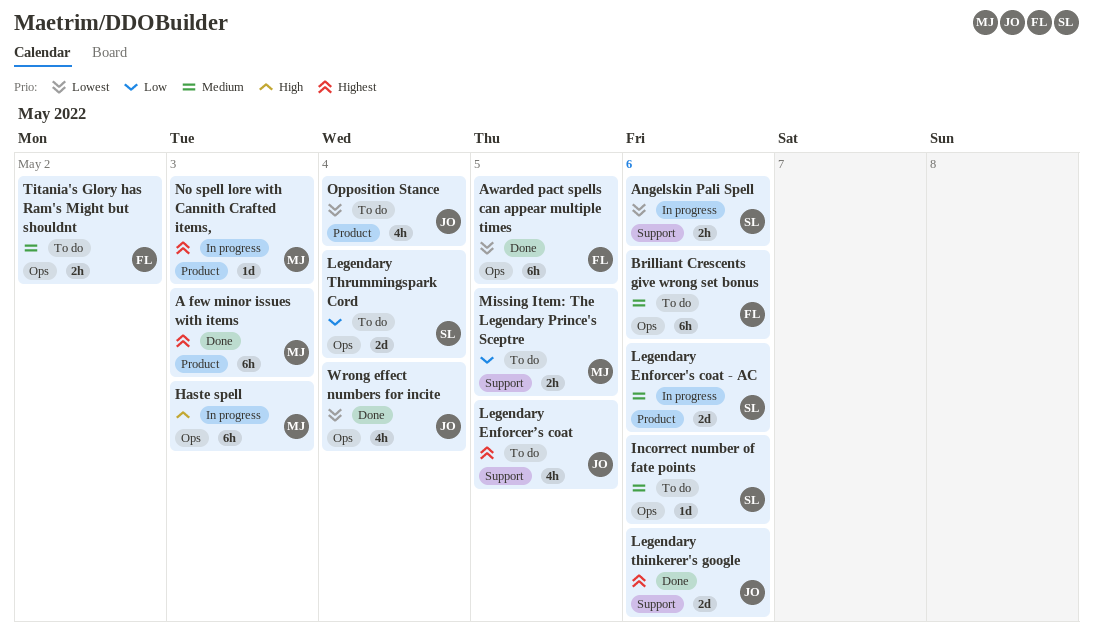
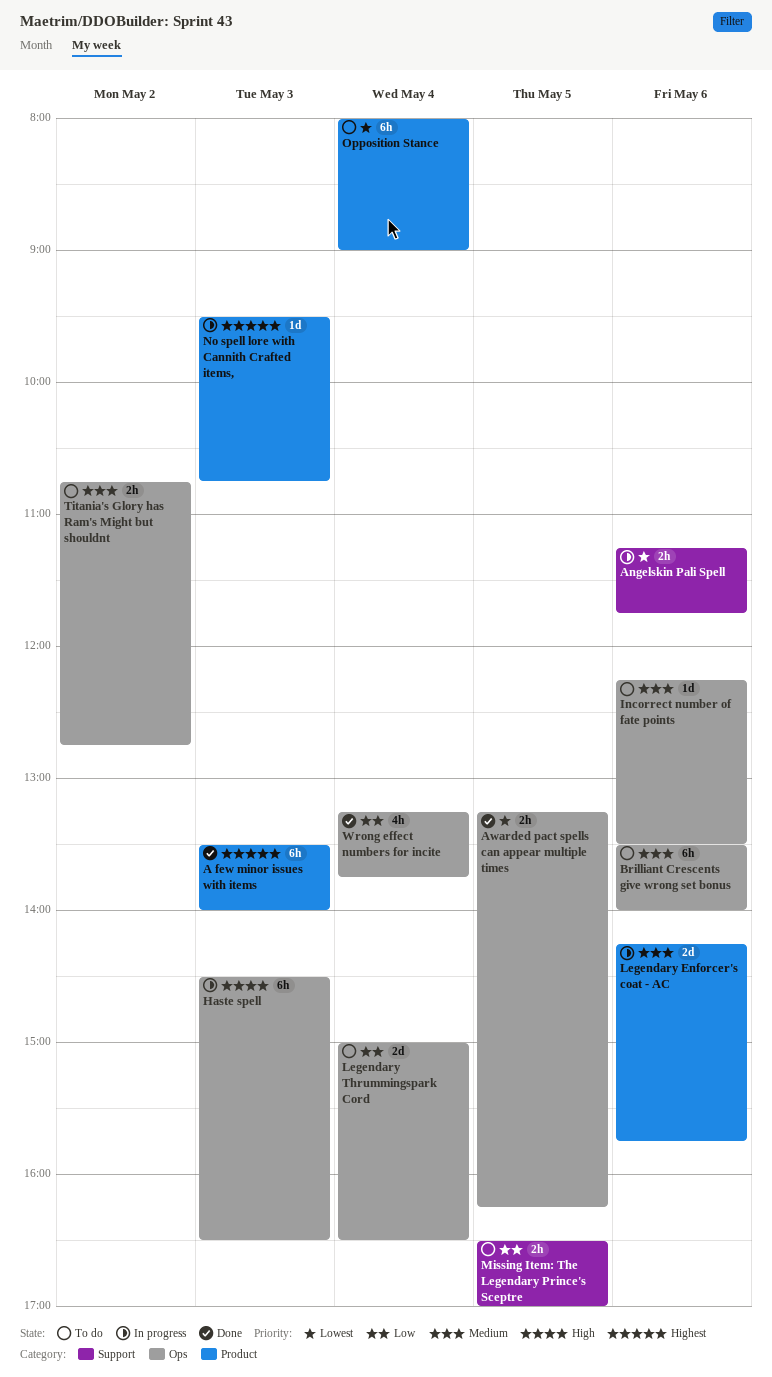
Awarded pact spells can appear multiple times, estimate: 6h -> 2h
Legendary Enforcer’s coat: present -> none
Legendary thinkerer's google: present -> none
Opposition Stance, estimate: 4h -> 6h
Wrong effect numbers for incite, priority: Lowest -> Low

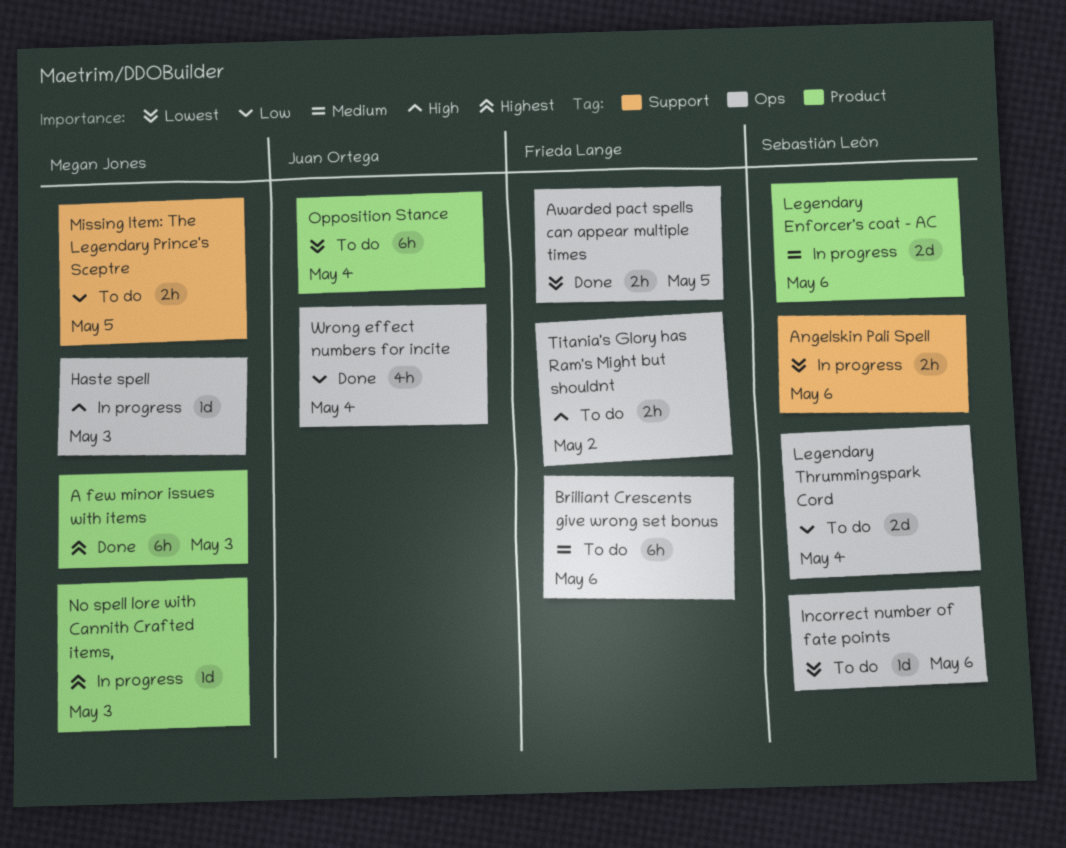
Haste spell, estimate: 6h -> 1d
Incorrect number of fate points, priority: Medium -> Lowest
Titania's Glory has Ram's Might but shouldnt, priority: Medium -> High

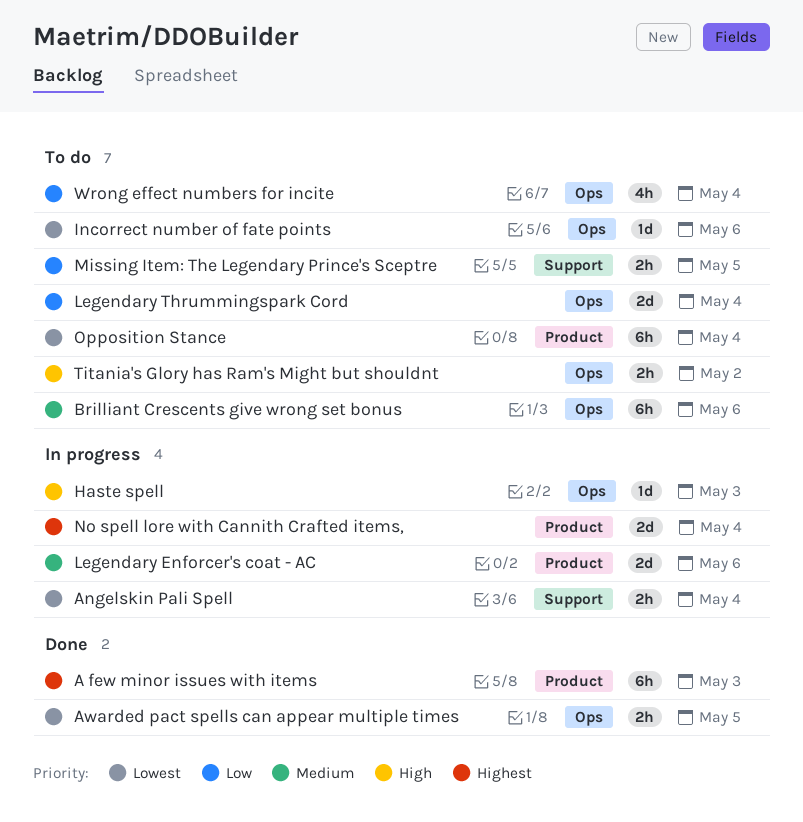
Angelskin Pali Spell, day: May 6 -> May 4
No spell lore with Cannith Crafted items,, estimate: 1d -> 2d
No spell lore with Cannith Crafted items,, day: May 3 -> May 4
Wrong effect numbers for incite, status: Done -> To do

